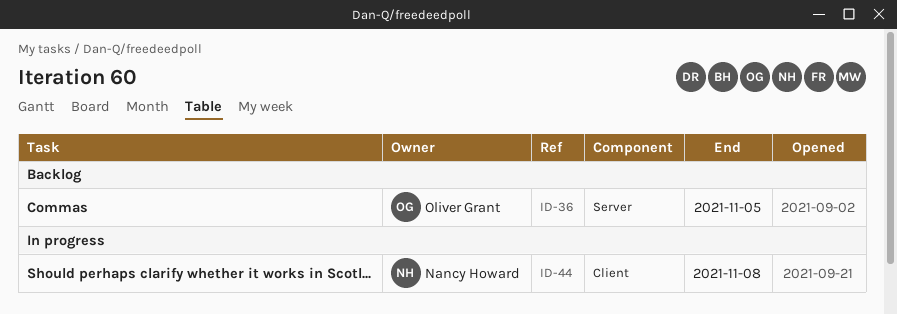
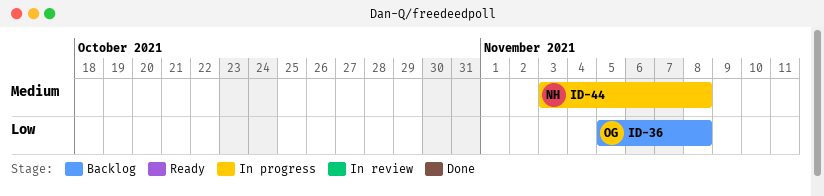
ID-36, due: Nov 5 -> Nov 8

